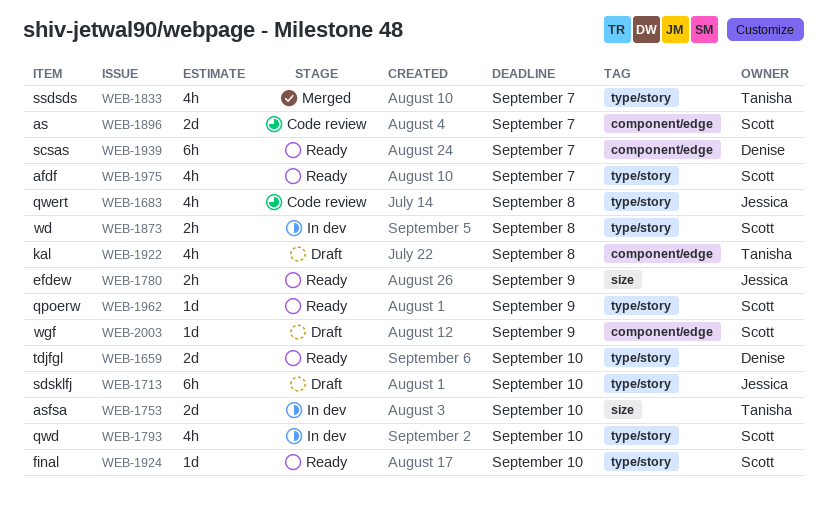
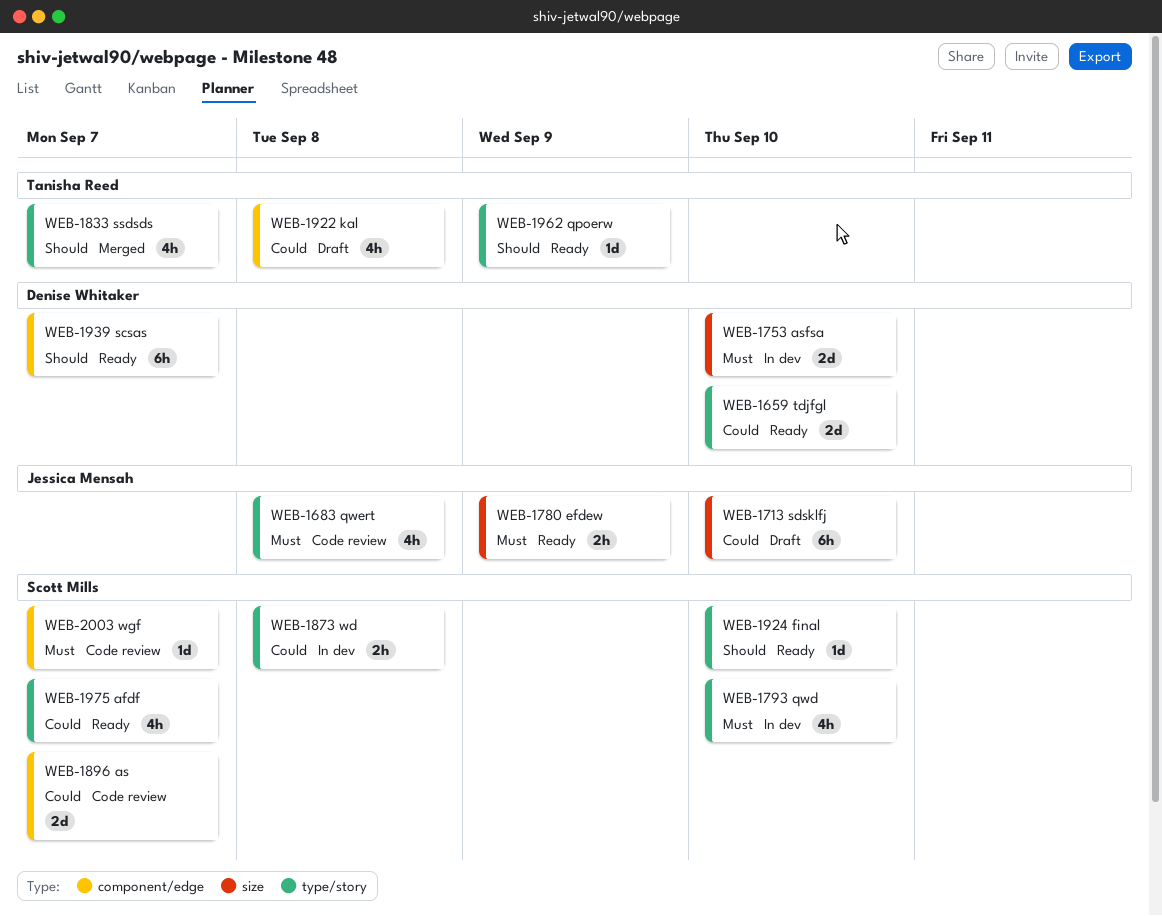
WEB-1713, label: type/story -> size
WEB-1753, owner: Tanisha Reed -> Denise Whitaker
WEB-1962, owner: Scott Mills -> Tanisha Reed
WEB-2003, status: Draft -> Code review
WEB-2003, due: Sep 9 -> Sep 7

